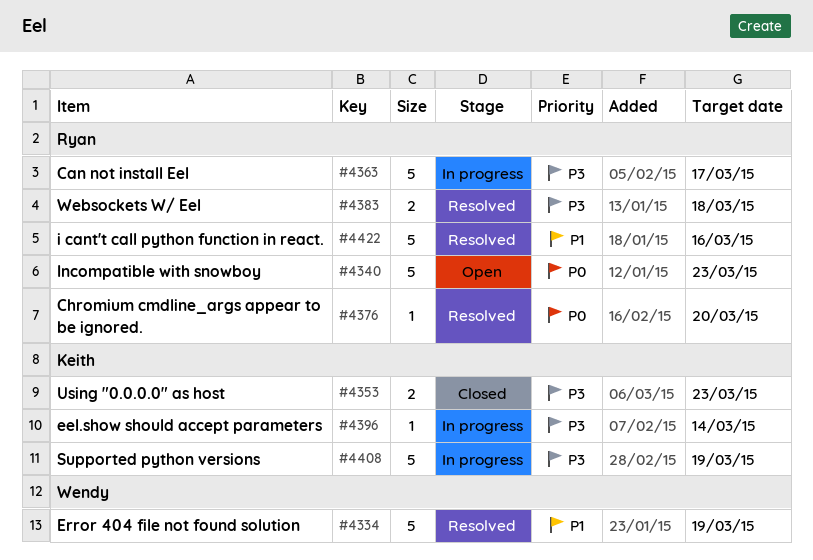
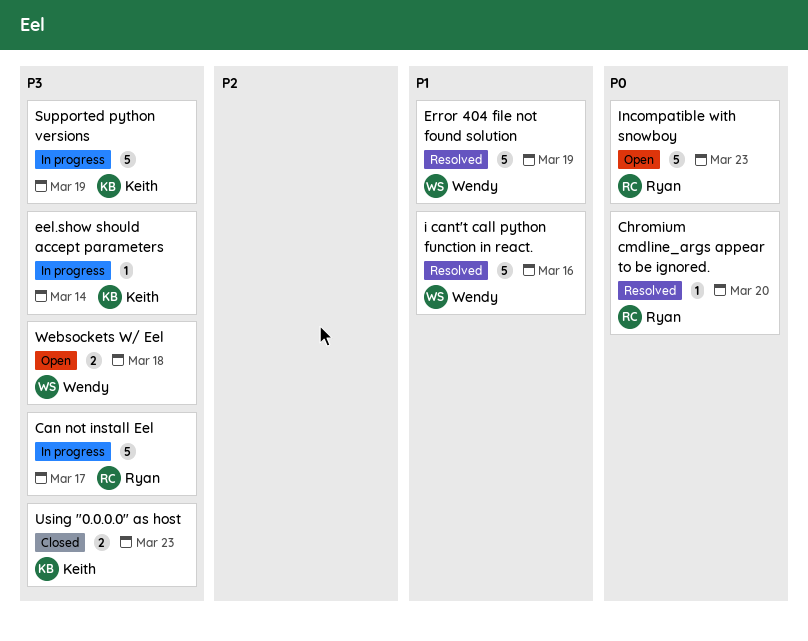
i cant't call python function in react., owner: Ryan -> Wendy
Websockets W/ Eel, status: Resolved -> Open
Websockets W/ Eel, owner: Ryan -> Wendy

